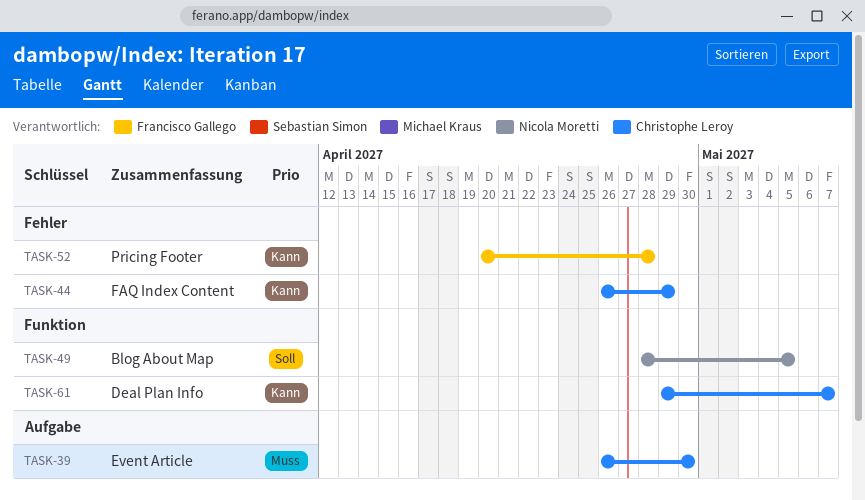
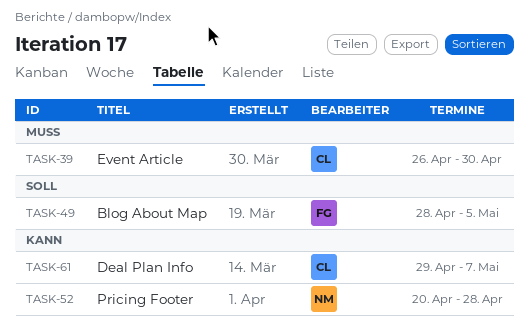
TASK-44: present -> none
TASK-49, owner: Nicola Moretti -> Francisco Gallego
TASK-52, owner: Francisco Gallego -> Nicola Moretti

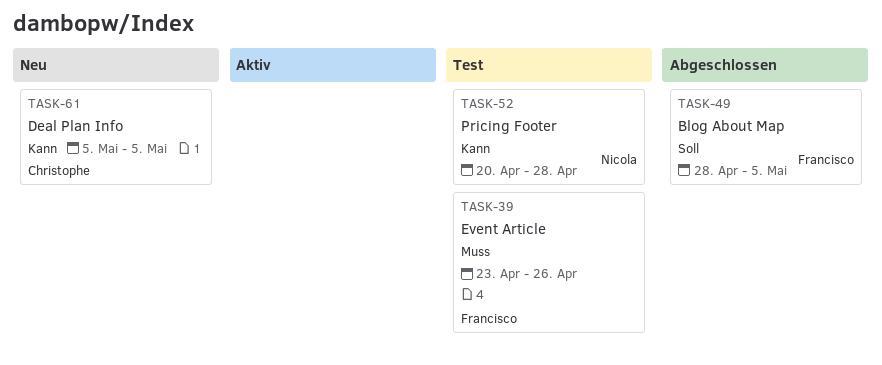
TASK-39, owner: Christophe -> Francisco
TASK-39, start: Apr 26 -> Apr 23
TASK-39, due: Apr 30 -> Apr 26
TASK-61, start: Apr 29 -> May 5
TASK-61, due: May 7 -> May 5

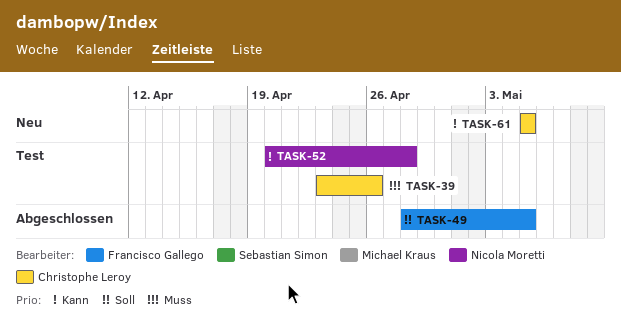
TASK-39, owner: Francisco Gallego -> Christophe Leroy

